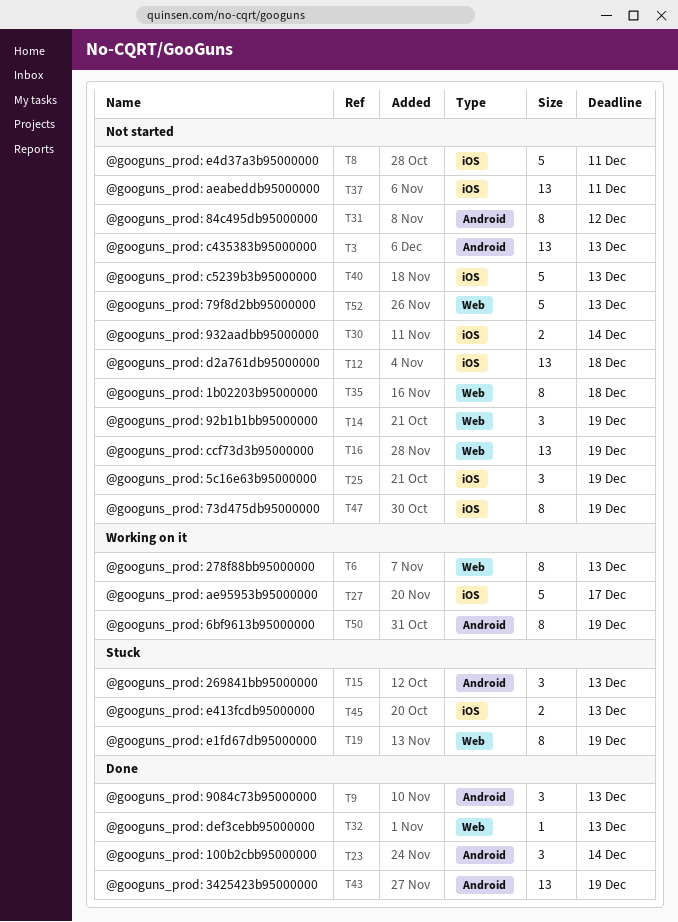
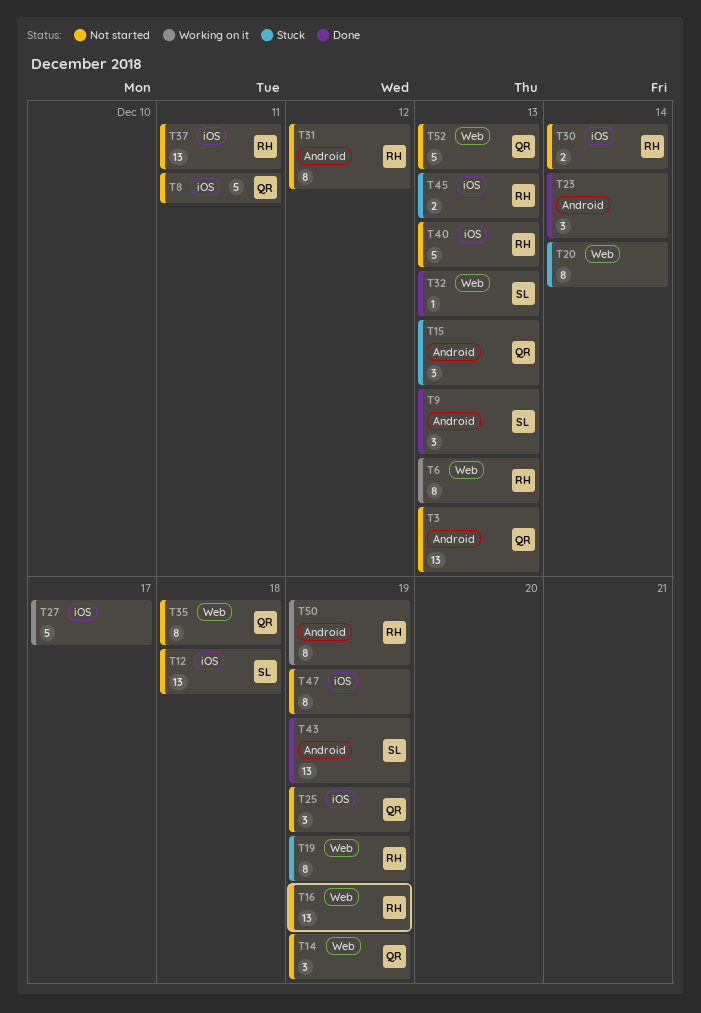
T20: none -> present

